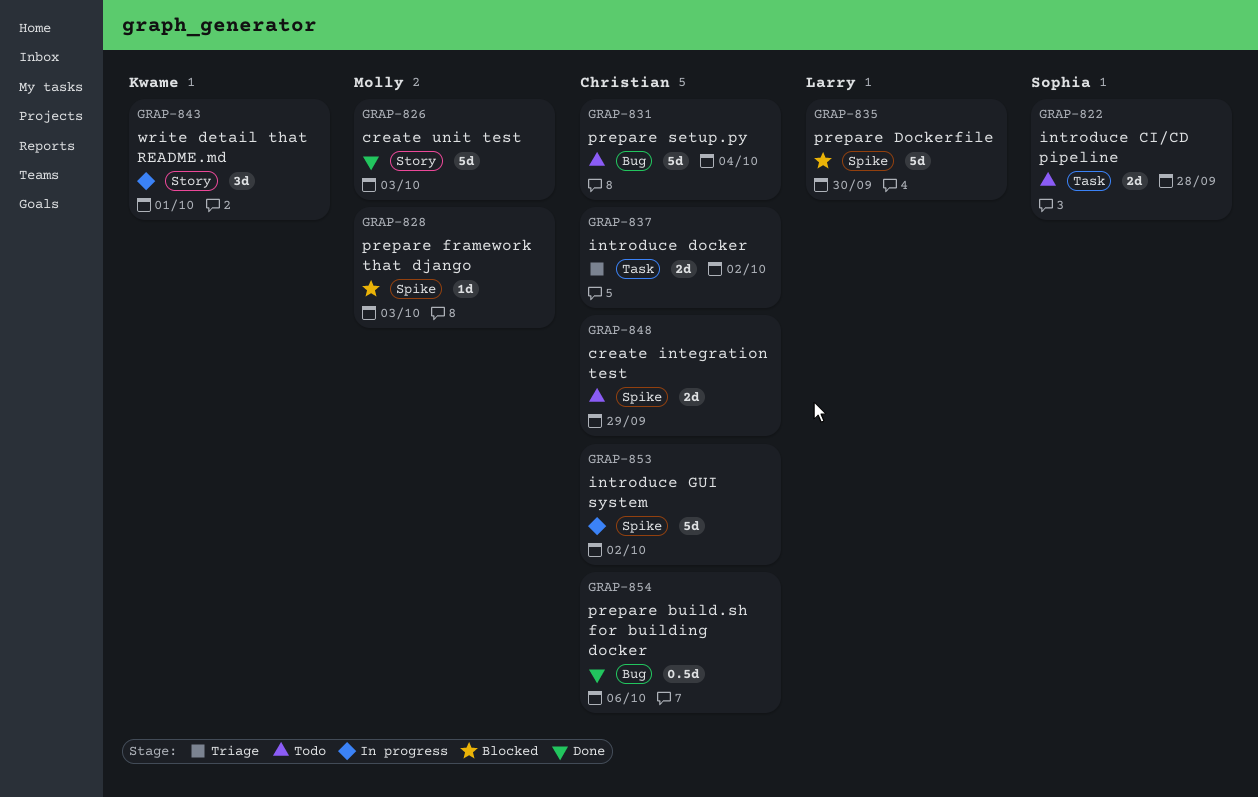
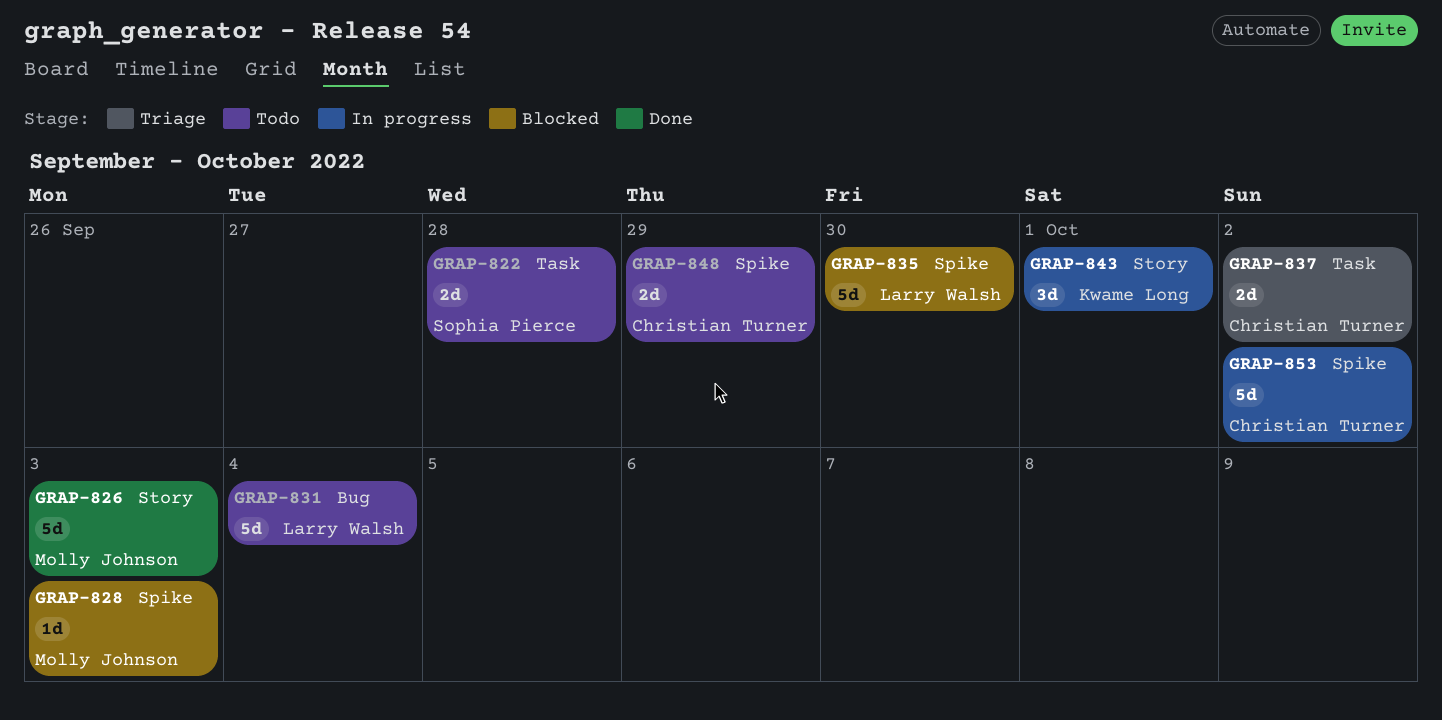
GRAP-831, owner: Christian Turner -> Larry Walsh
GRAP-854: present -> none

